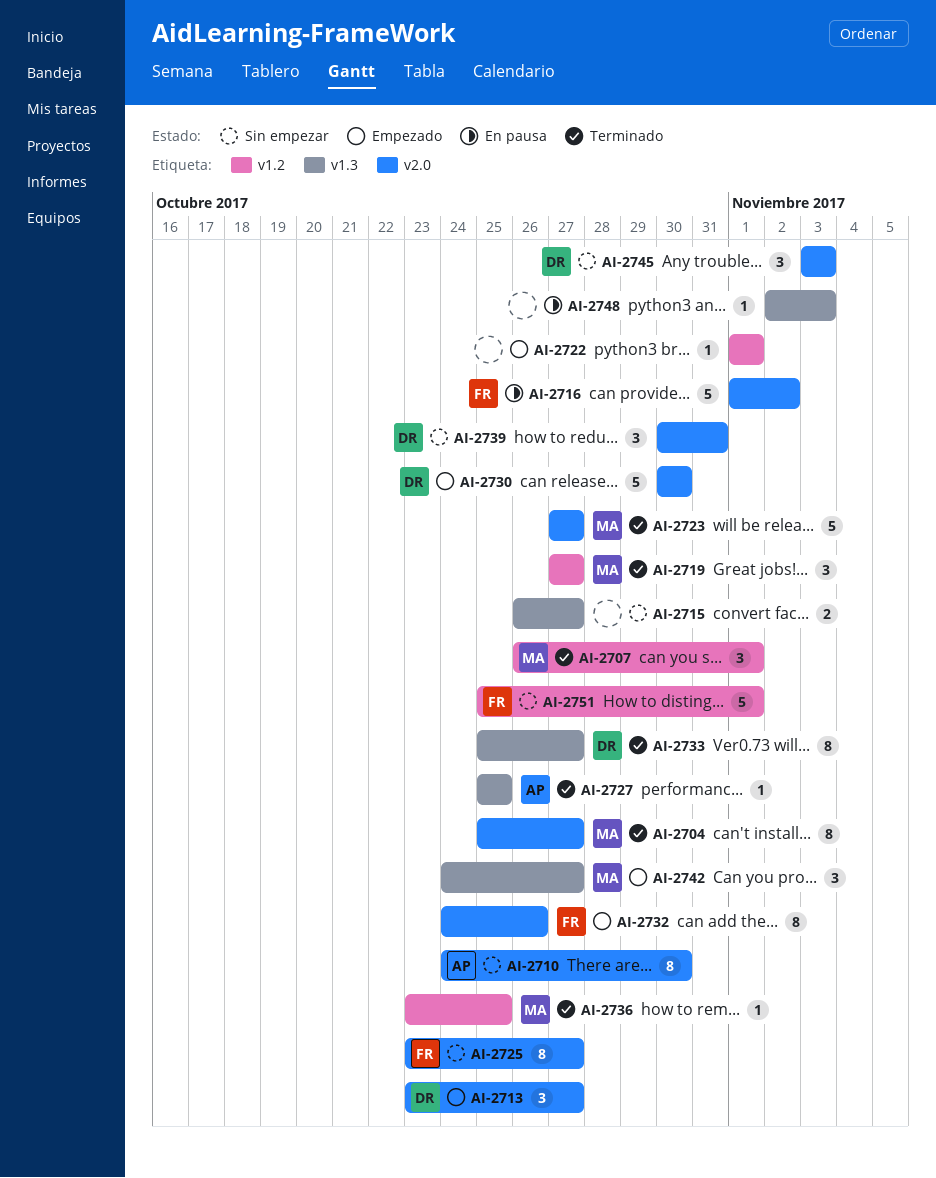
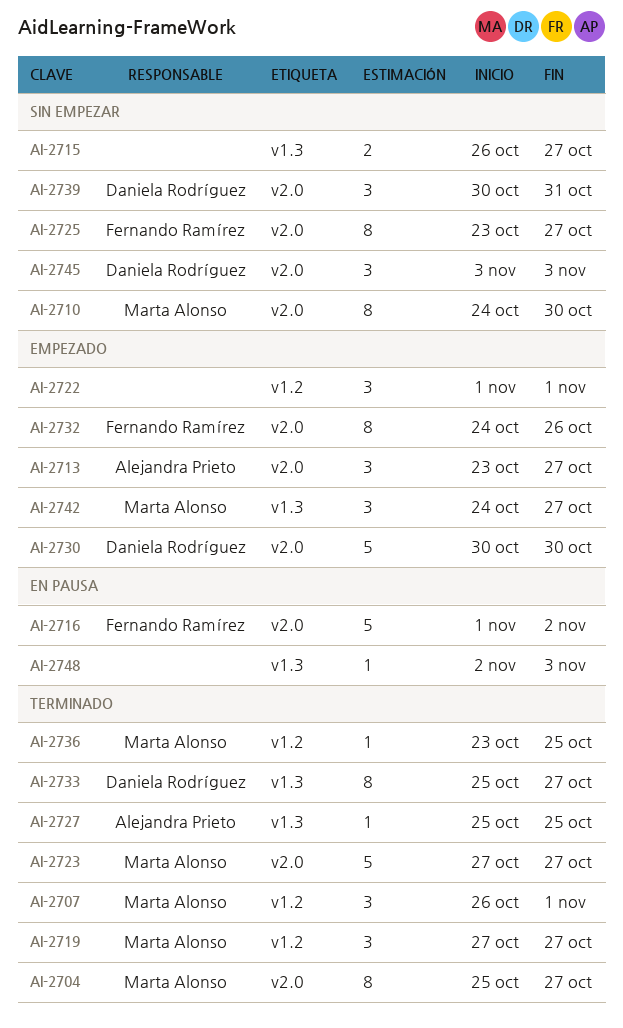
AI-2710, owner: Alejandra Prieto -> Marta Alonso
AI-2713, owner: Daniela Rodríguez -> Alejandra Prieto
AI-2722, estimate: 1 -> 3
AI-2751: present -> none

